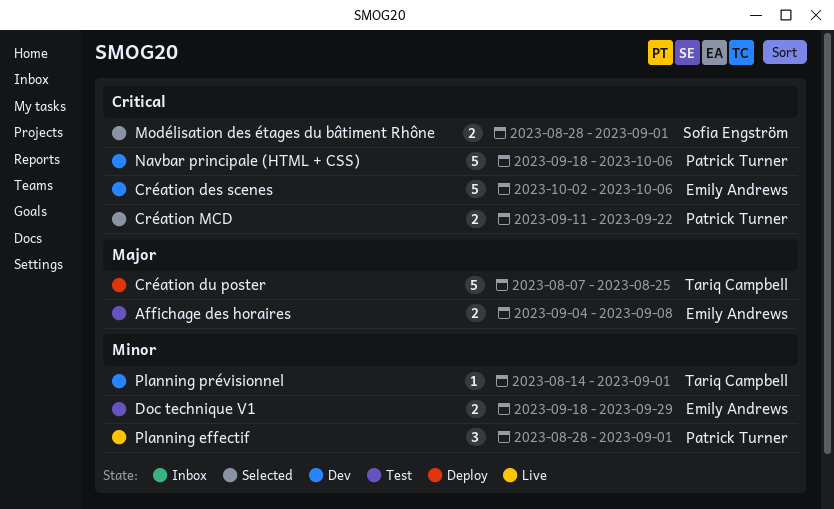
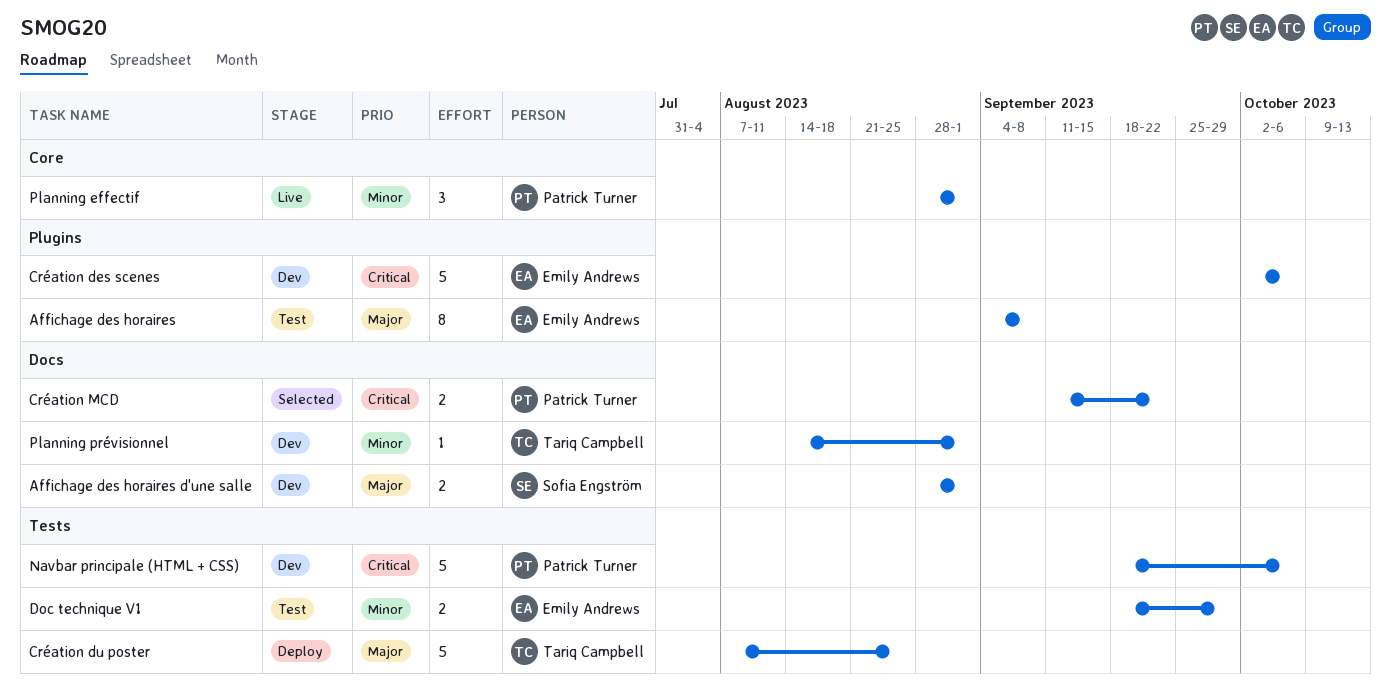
Affichage des horaires, estimate: 2 -> 8
Affichage des horaires d'une salle: none -> present
Modélisation des étages du bâtiment Rhône: present -> none

